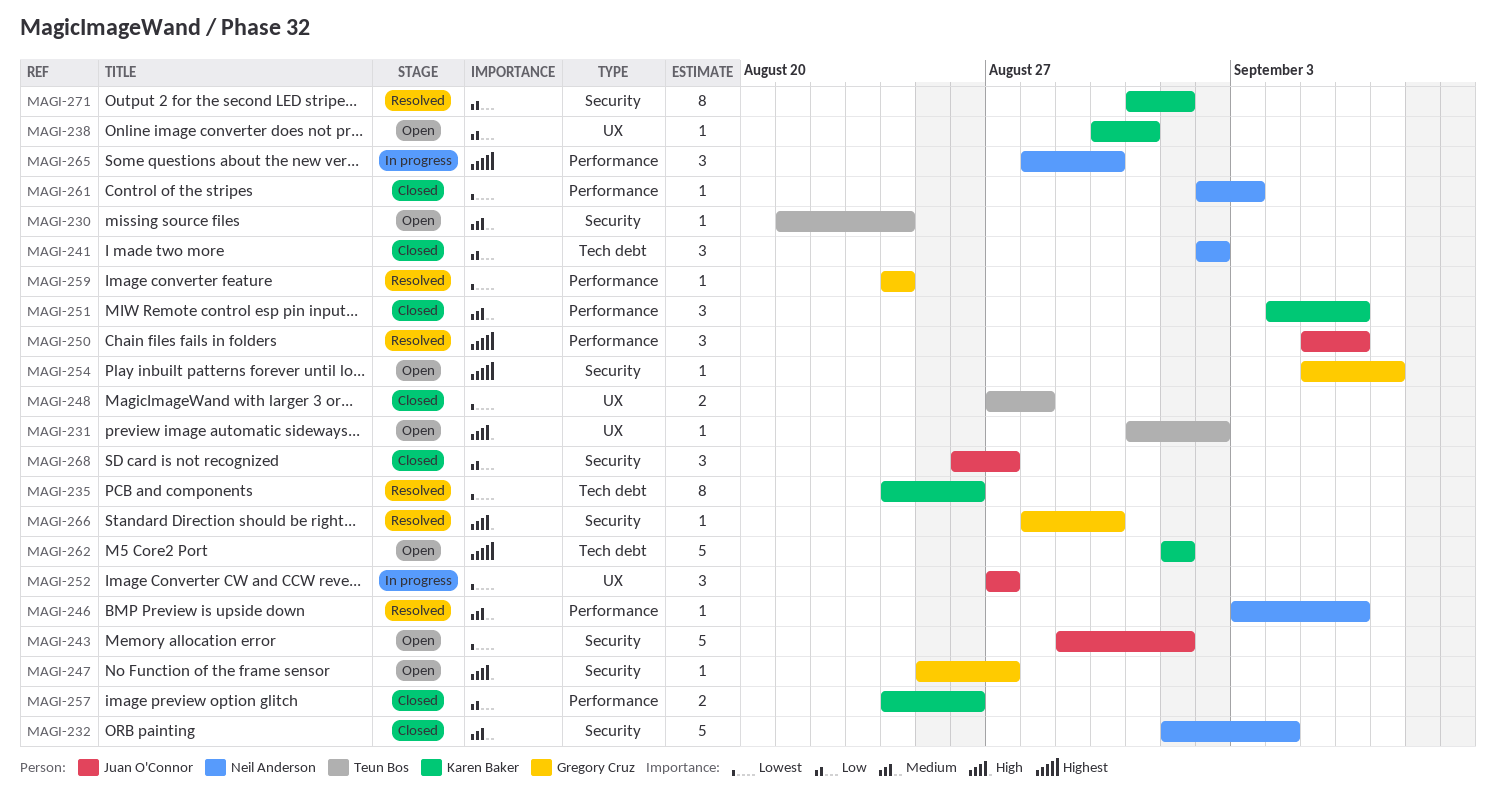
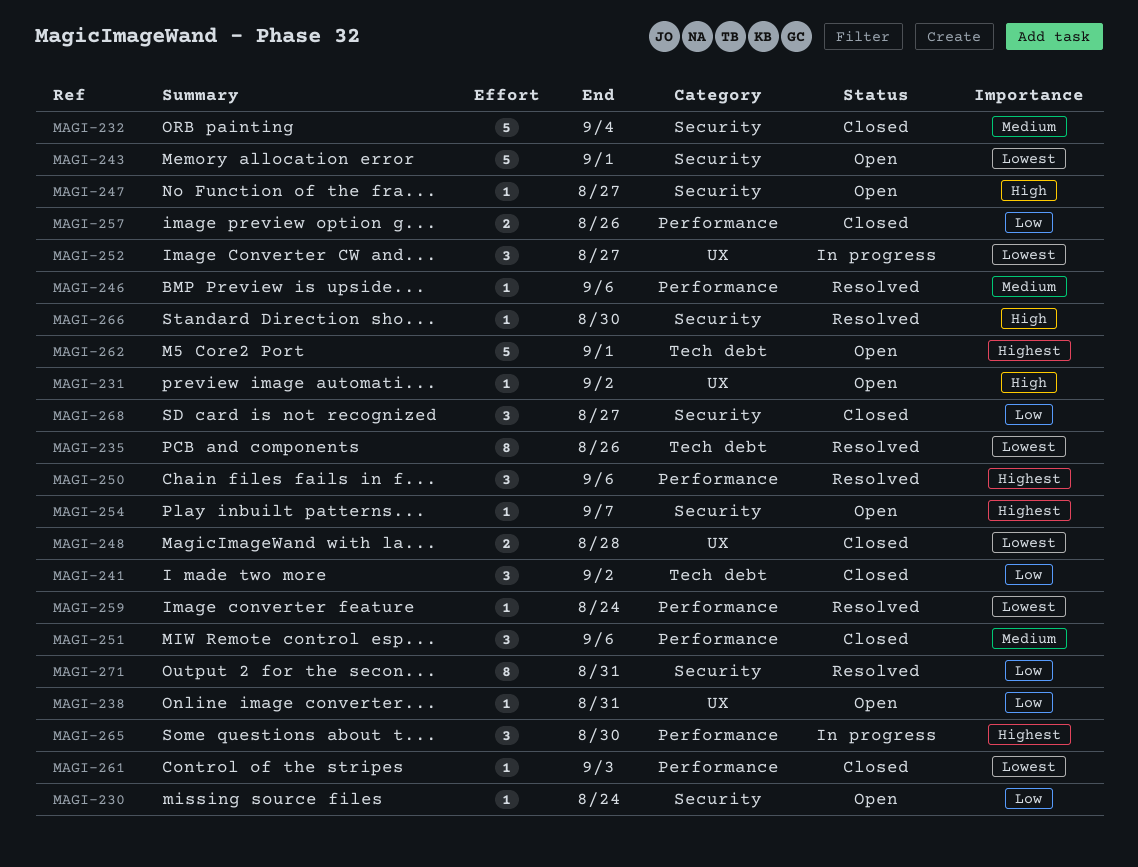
MAGI-230, priority: Medium -> Low
MAGI-271, due: Sep 1 -> Aug 31

